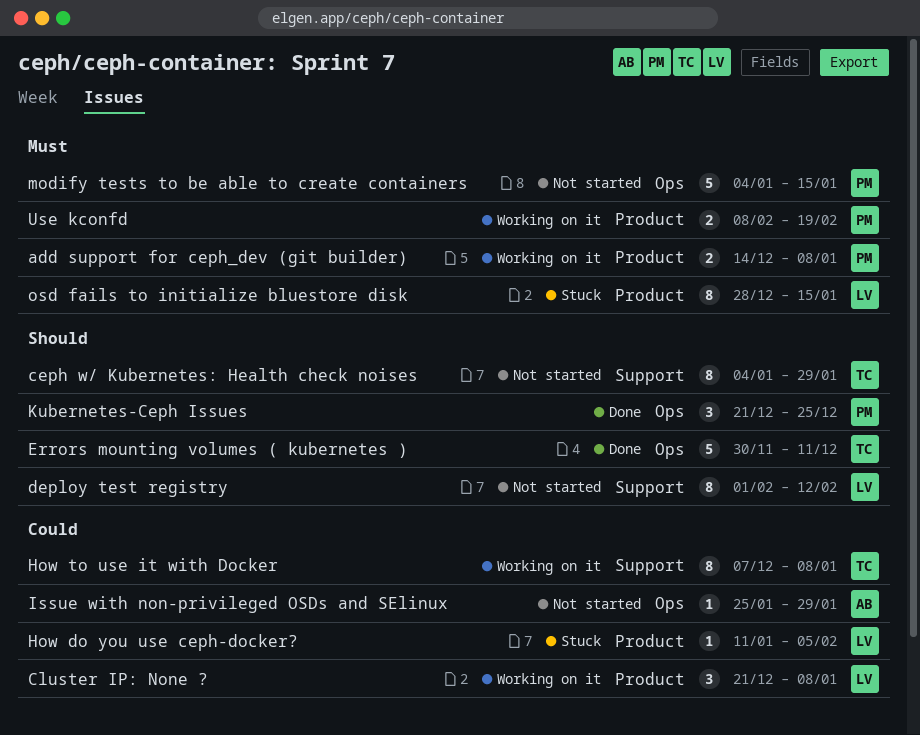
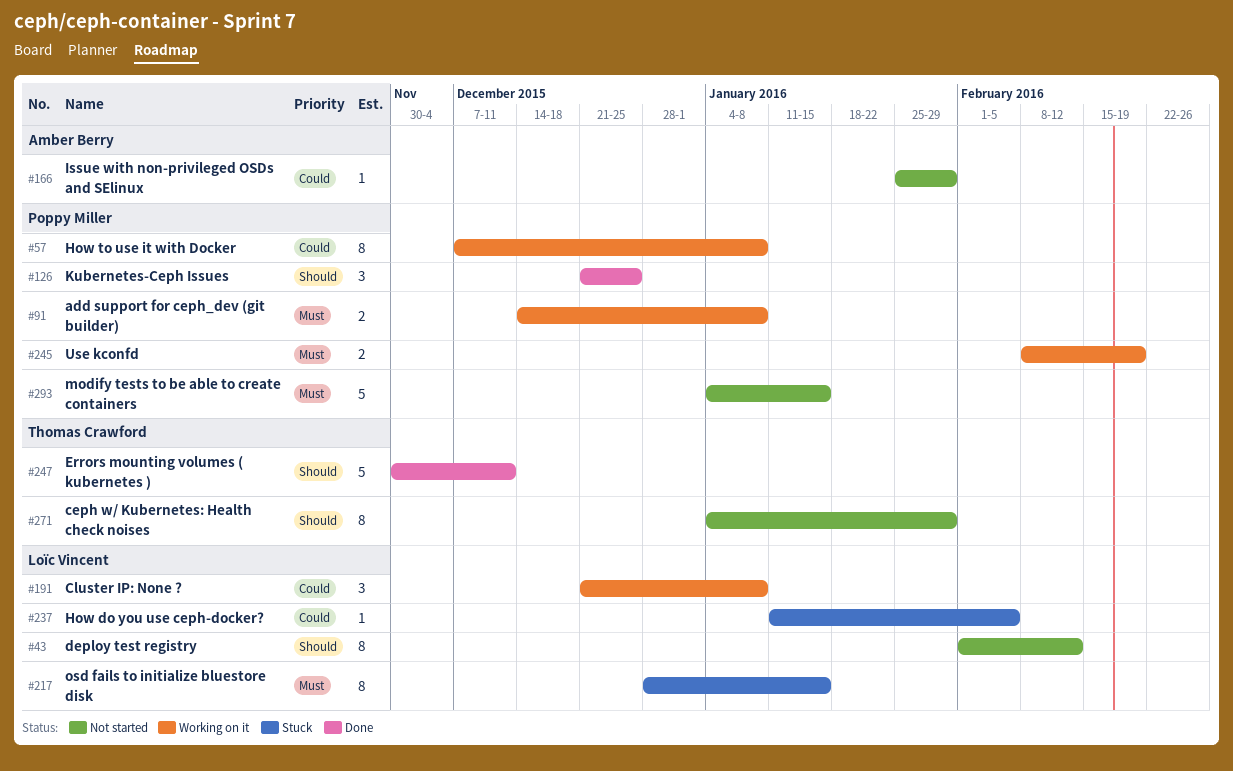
How to use it with Docker, owner: Thomas Crawford -> Poppy Miller

